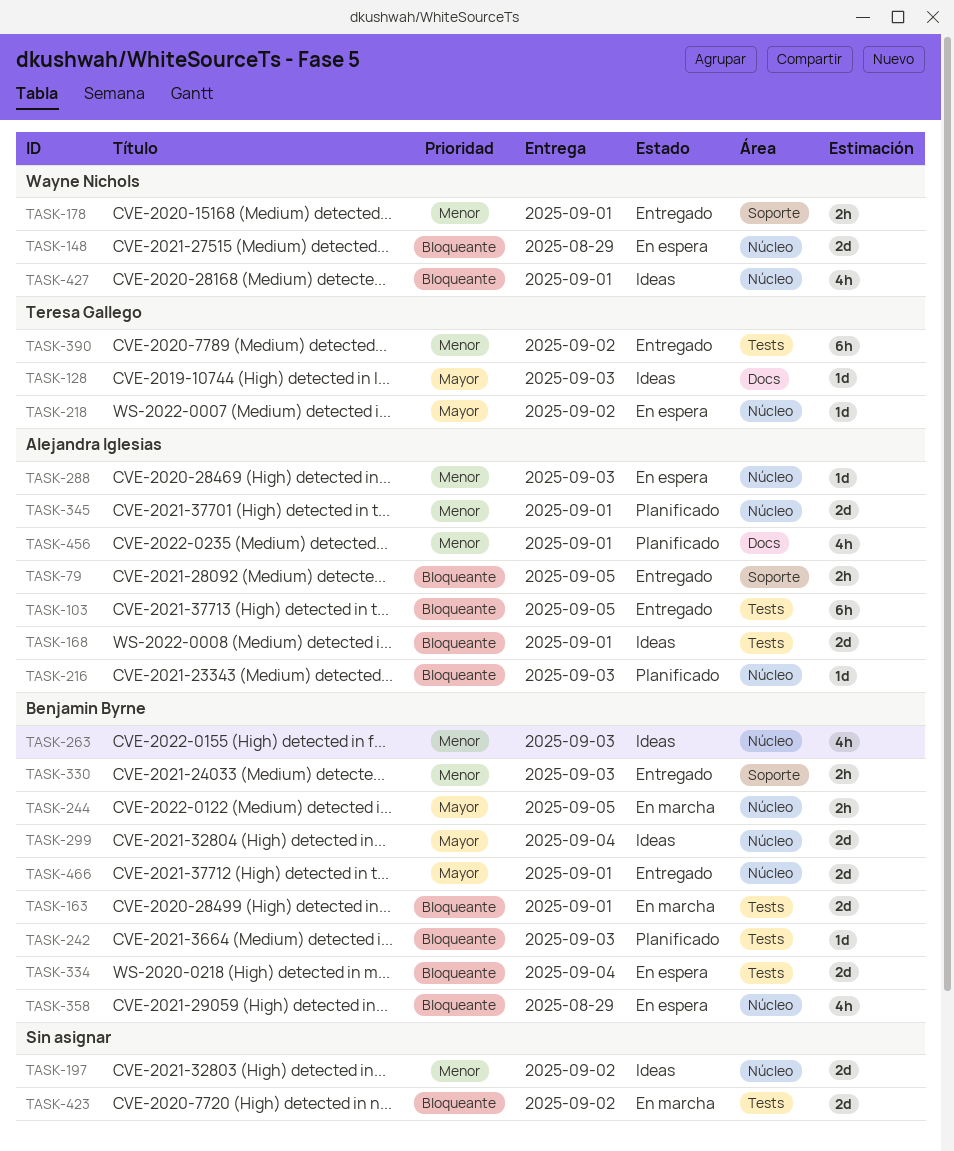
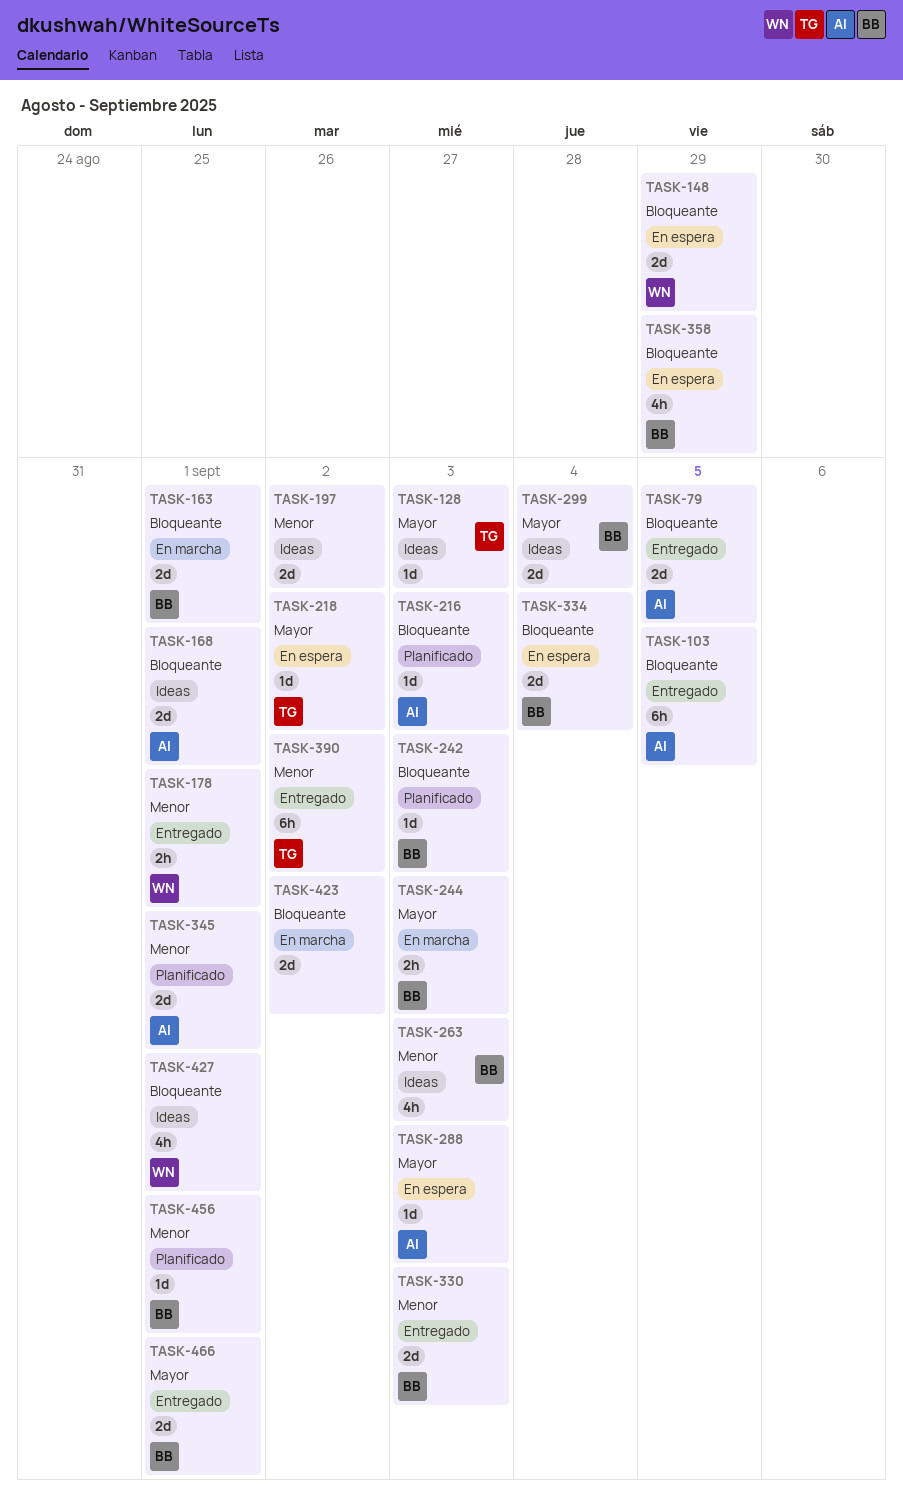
TASK-79, estimate: 2h -> 2d
TASK-244, due: Sep 5 -> Sep 3
TASK-288, priority: Menor -> Mayor
TASK-330, estimate: 2h -> 2d
TASK-456, owner: Alejandra Iglesias -> Benjamin Byrne
TASK-456, estimate: 4h -> 1d

